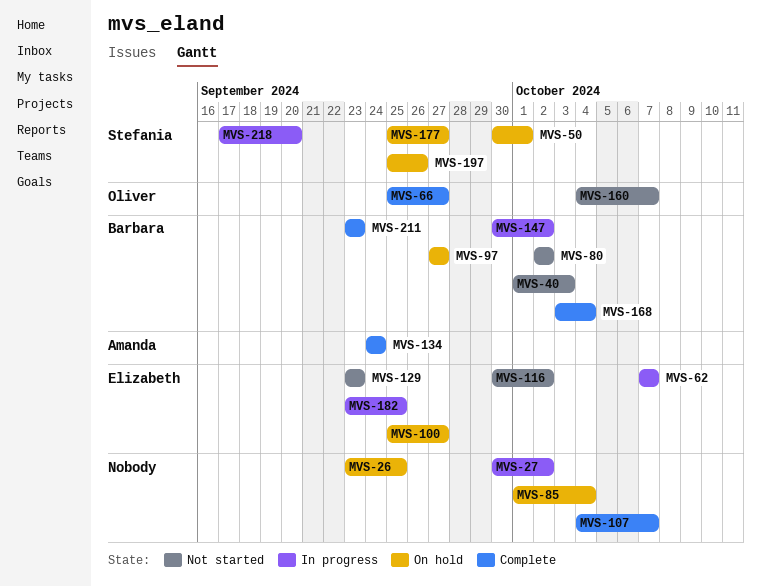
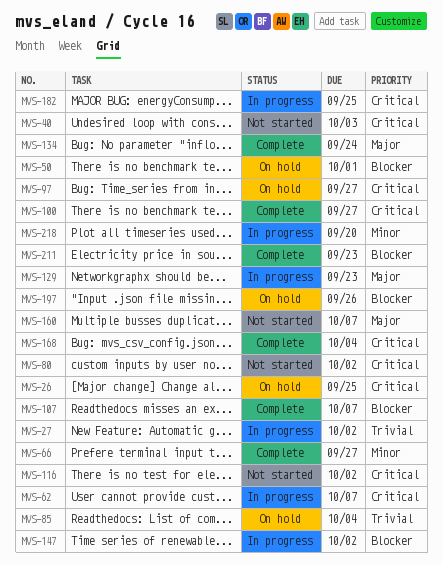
MVS-100, status: On hold -> Complete
MVS-129, status: Not started -> In progress
MVS-177: present -> none

